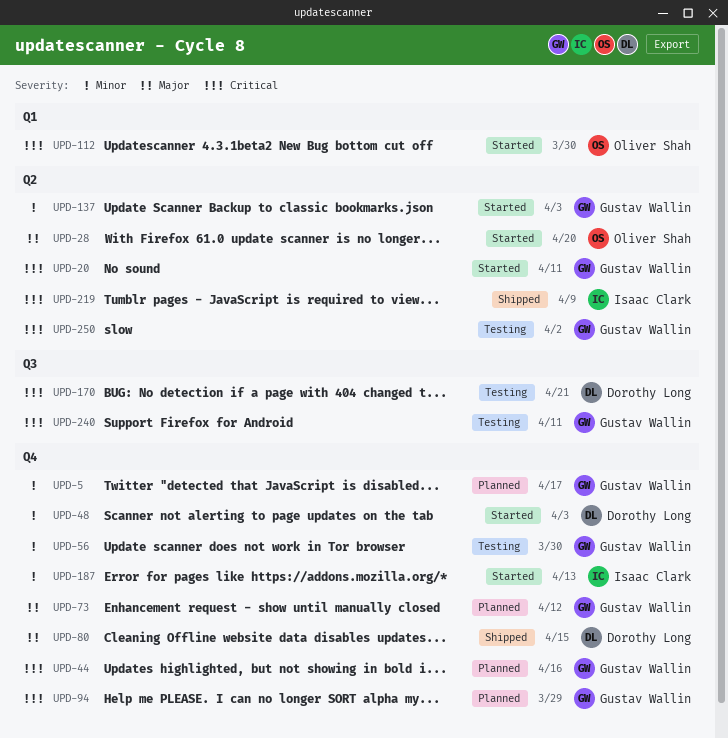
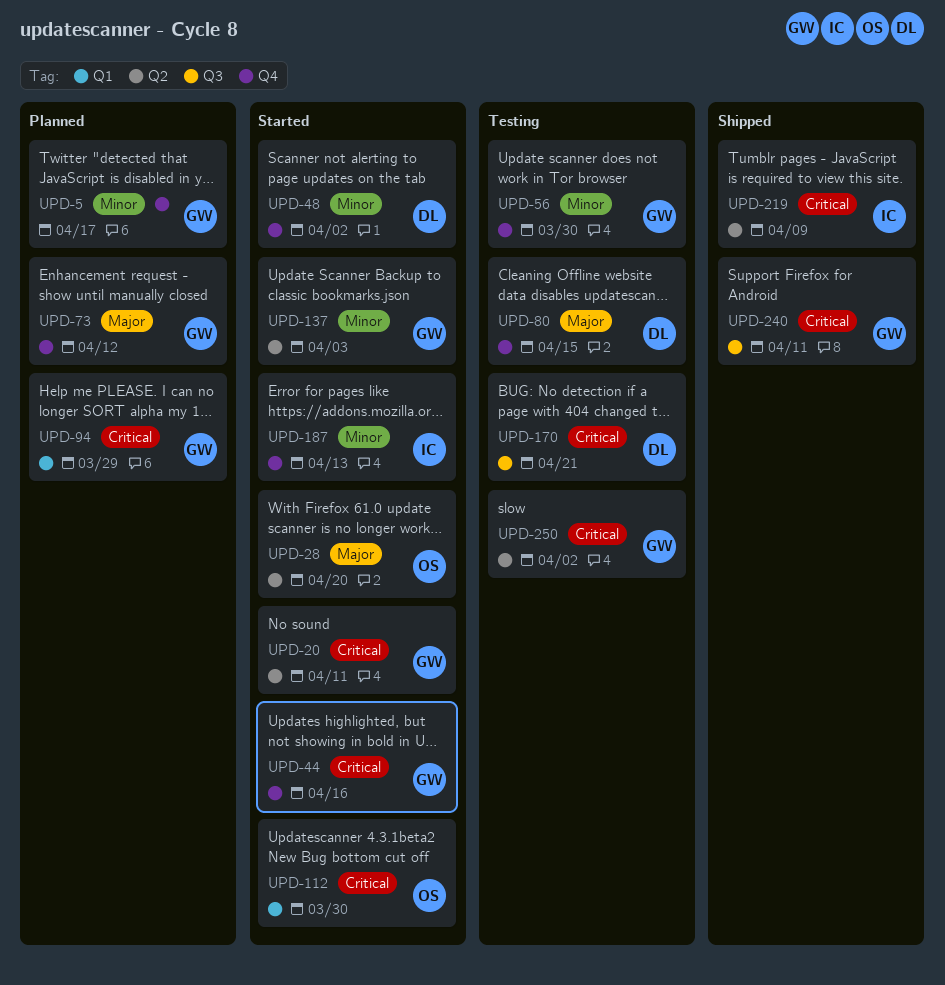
UPD-44, status: Planned -> Started
UPD-48, due: Apr 3 -> Apr 2
UPD-80, status: Shipped -> Testing
UPD-94, label: Q4 -> Q1
UPD-240, status: Testing -> Shipped

